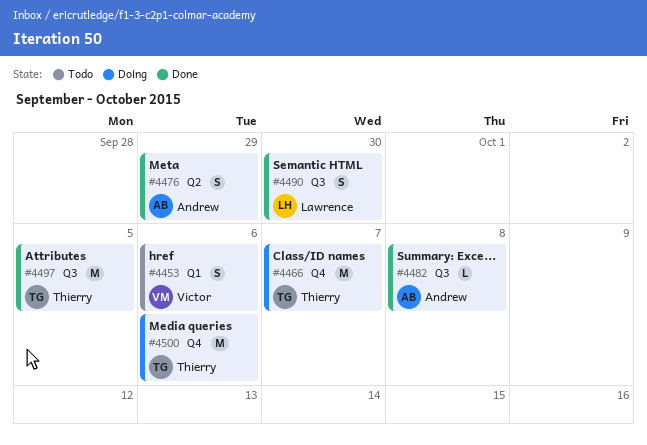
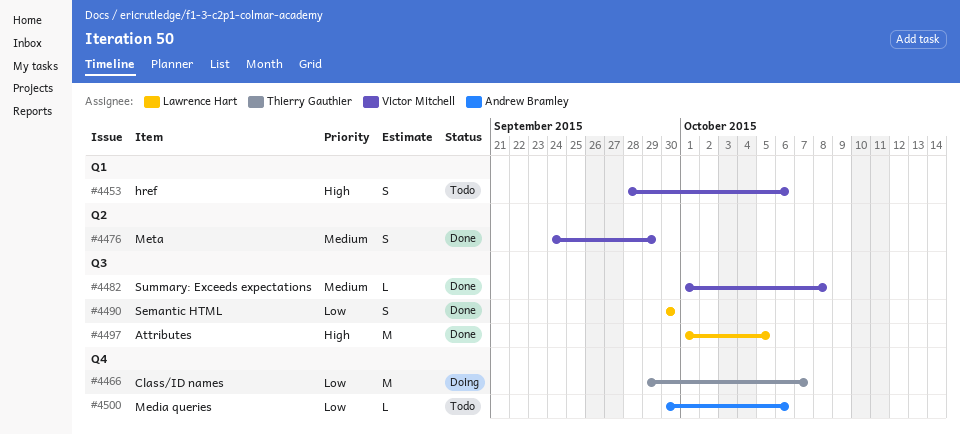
#4476, owner: Andrew Bramley -> Victor Mitchell
#4482, owner: Andrew Bramley -> Victor Mitchell
#4497, owner: Thierry Gauthier -> Lawrence Hart
#4500, status: Doing -> Todo
#4500, owner: Thierry Gauthier -> Andrew Bramley
#4500, estimate: M -> L

